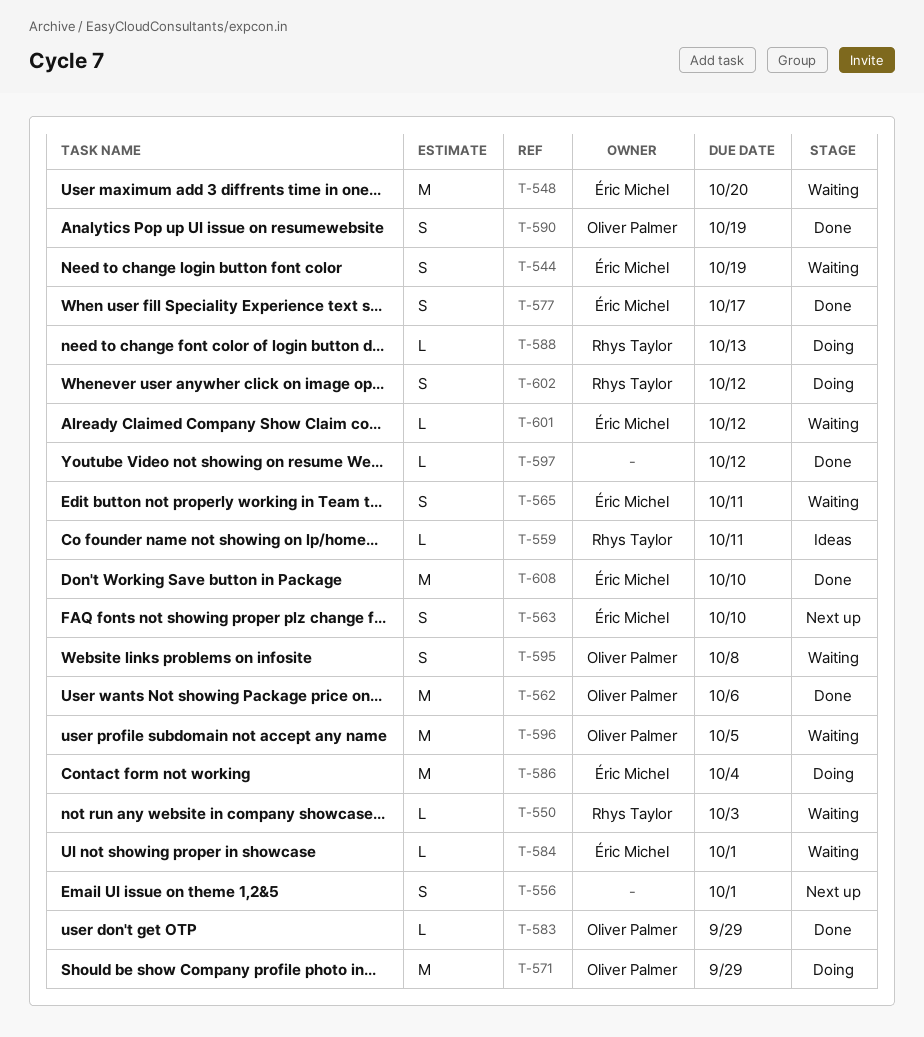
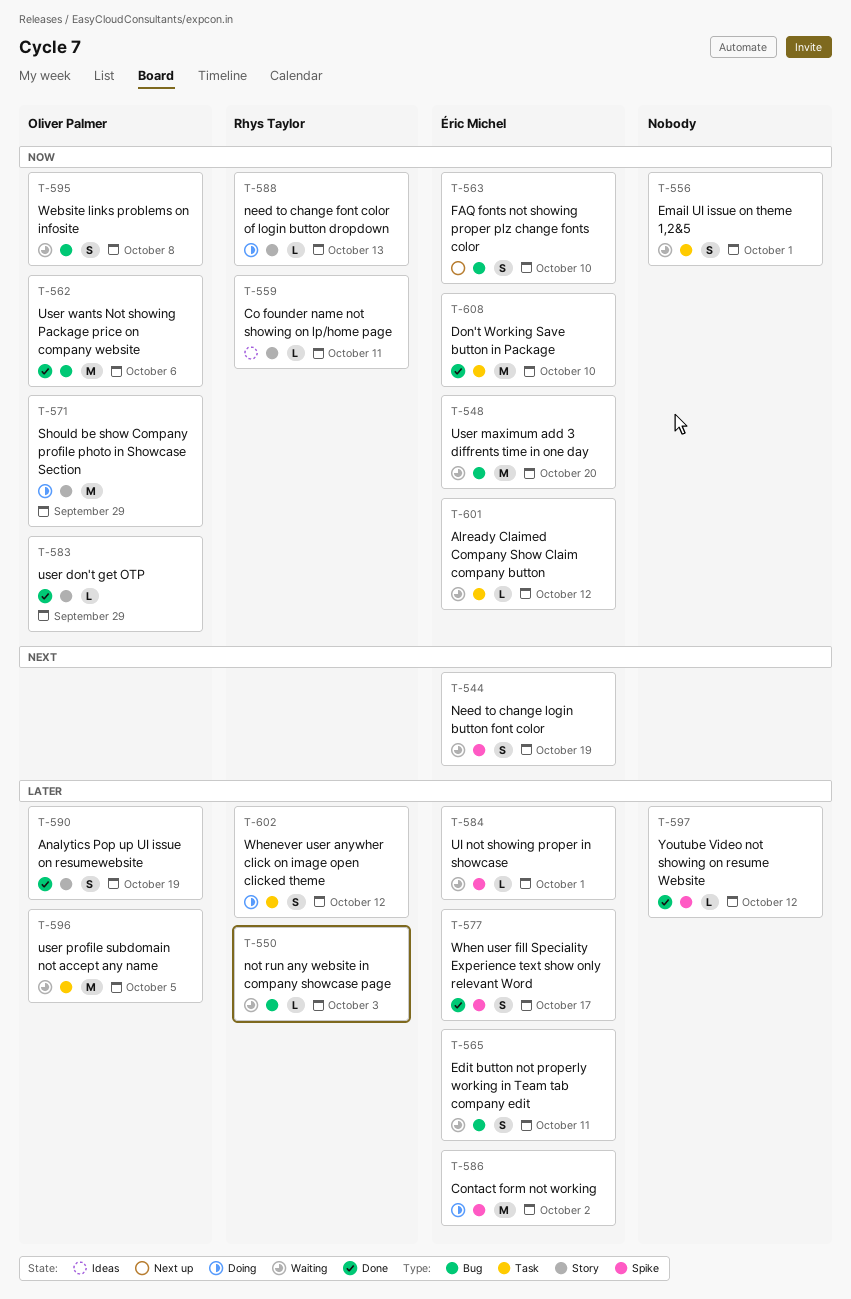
T-556, status: Next up -> Waiting
T-586, due: Oct 4 -> Oct 2

